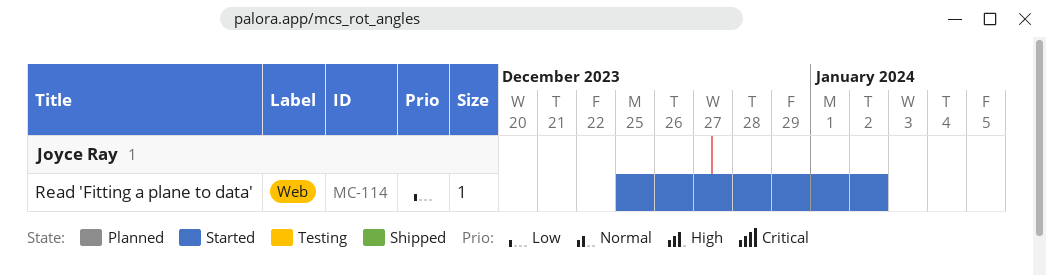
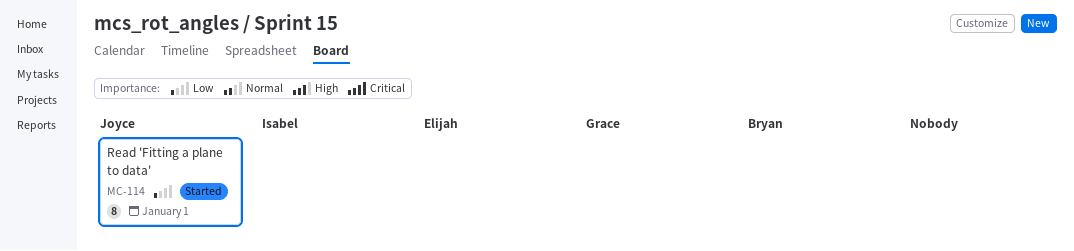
MC-114, estimate: 1 -> 8
MC-114, due: Jan 2 -> Jan 1

